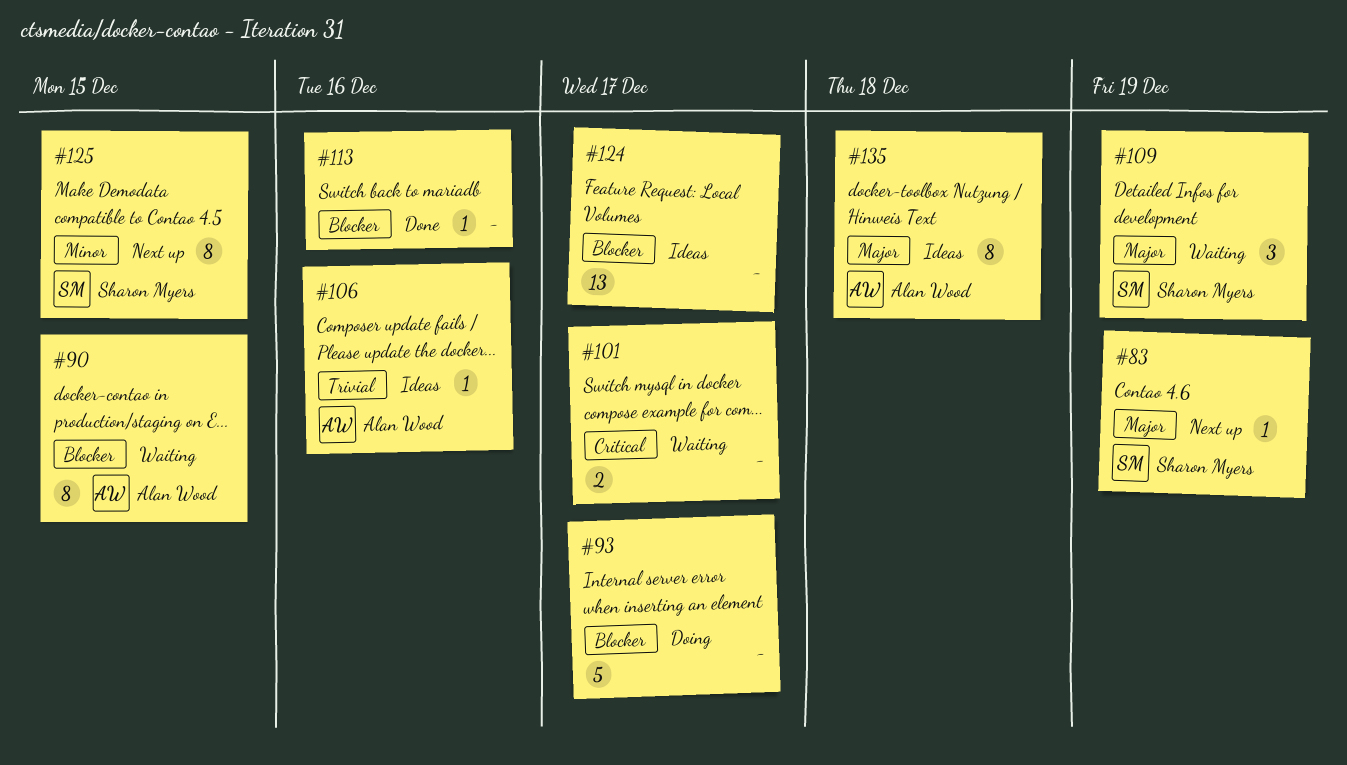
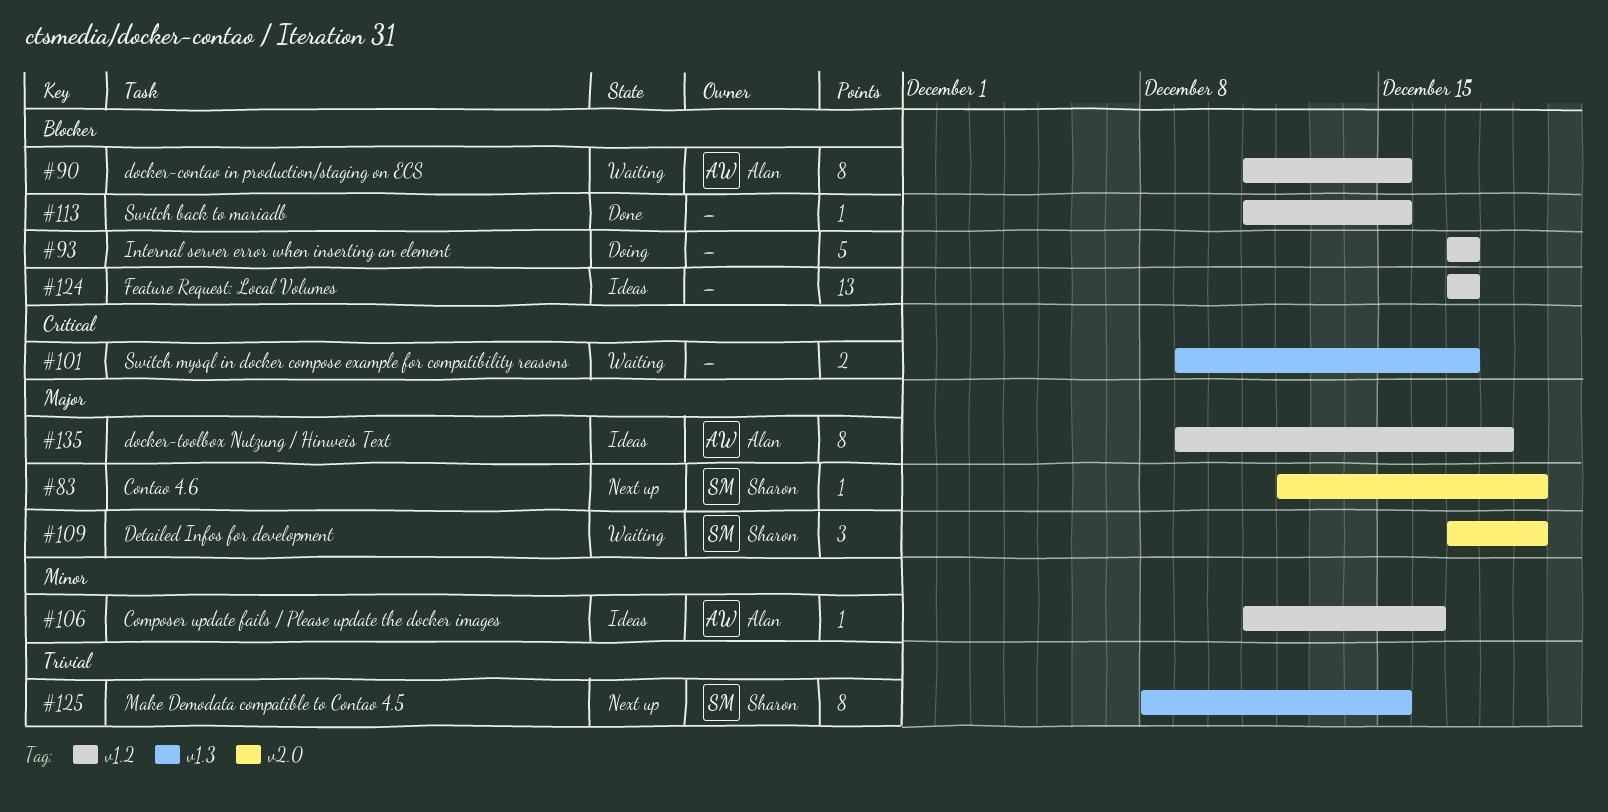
#106, priority: Trivial -> Minor
#113, due: Dec 16 -> Dec 15
#125, priority: Minor -> Trivial

